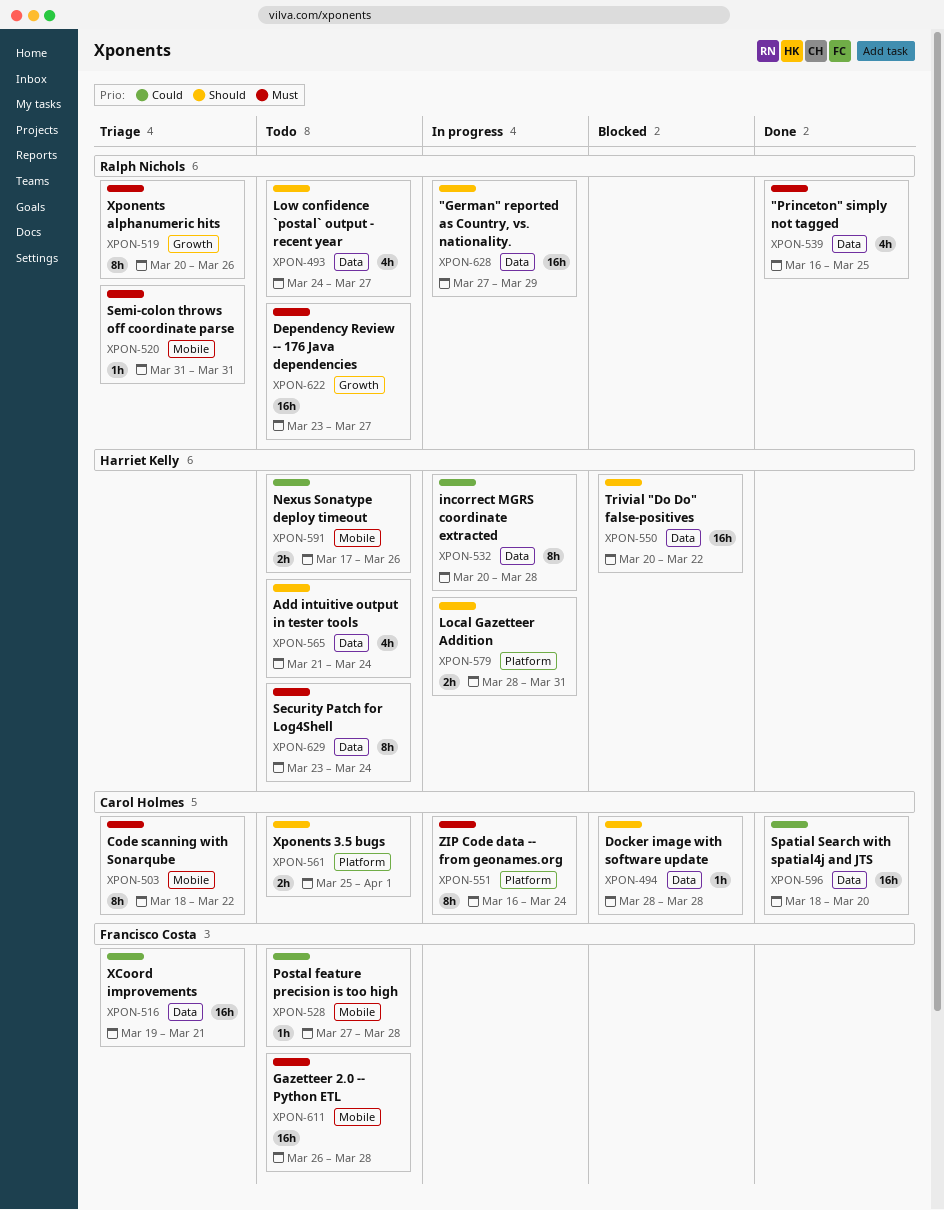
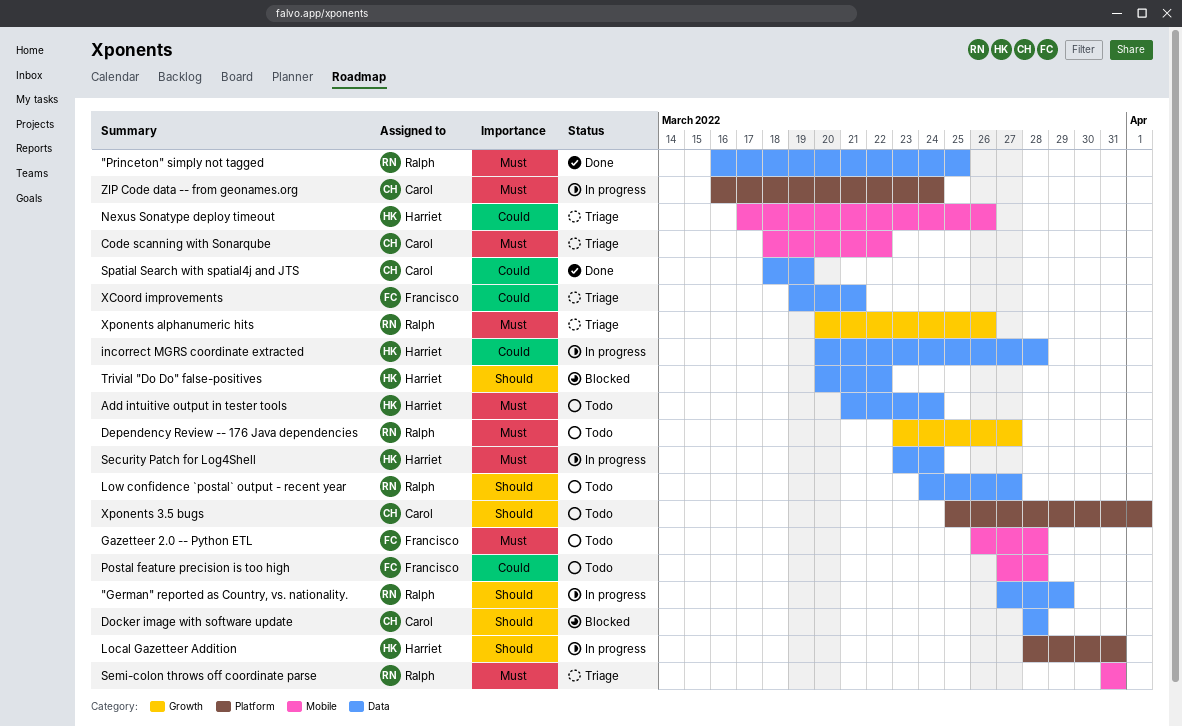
Add intuitive output in tester tools, priority: Should -> Must
Nexus Sonatype deploy timeout, status: Todo -> Triage
Security Patch for Log4Shell, status: Todo -> In progress
Spatial Search with spatial4j and JTS, due: Mar 20 -> Mar 19

